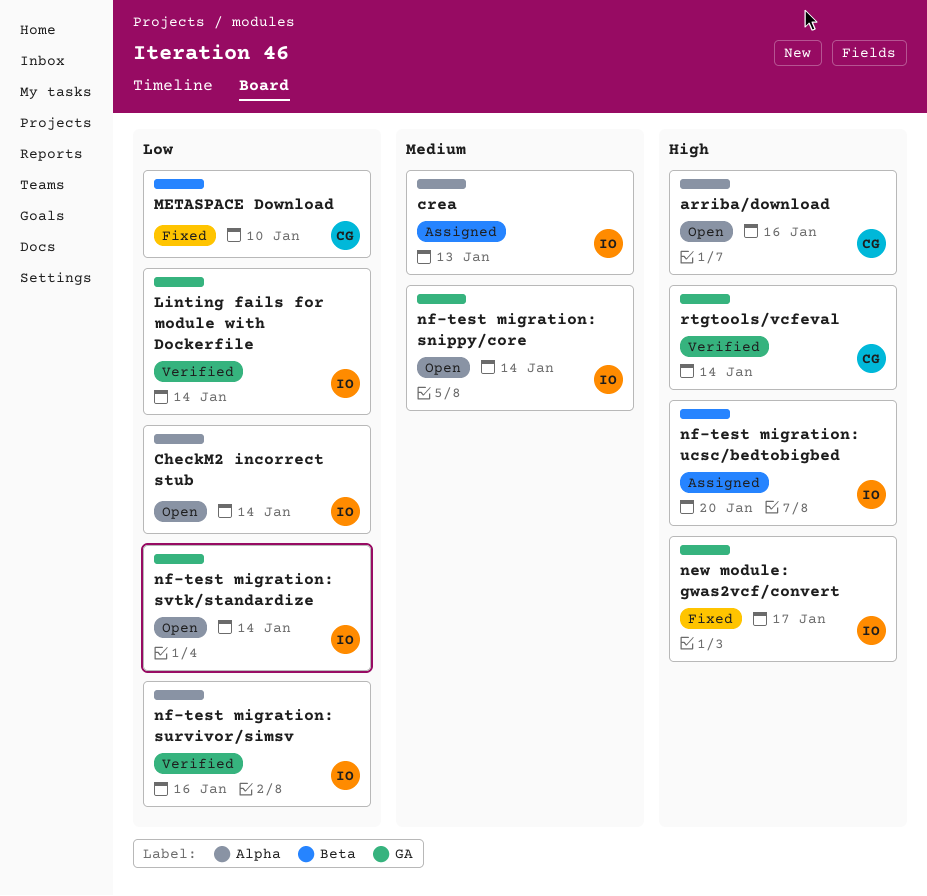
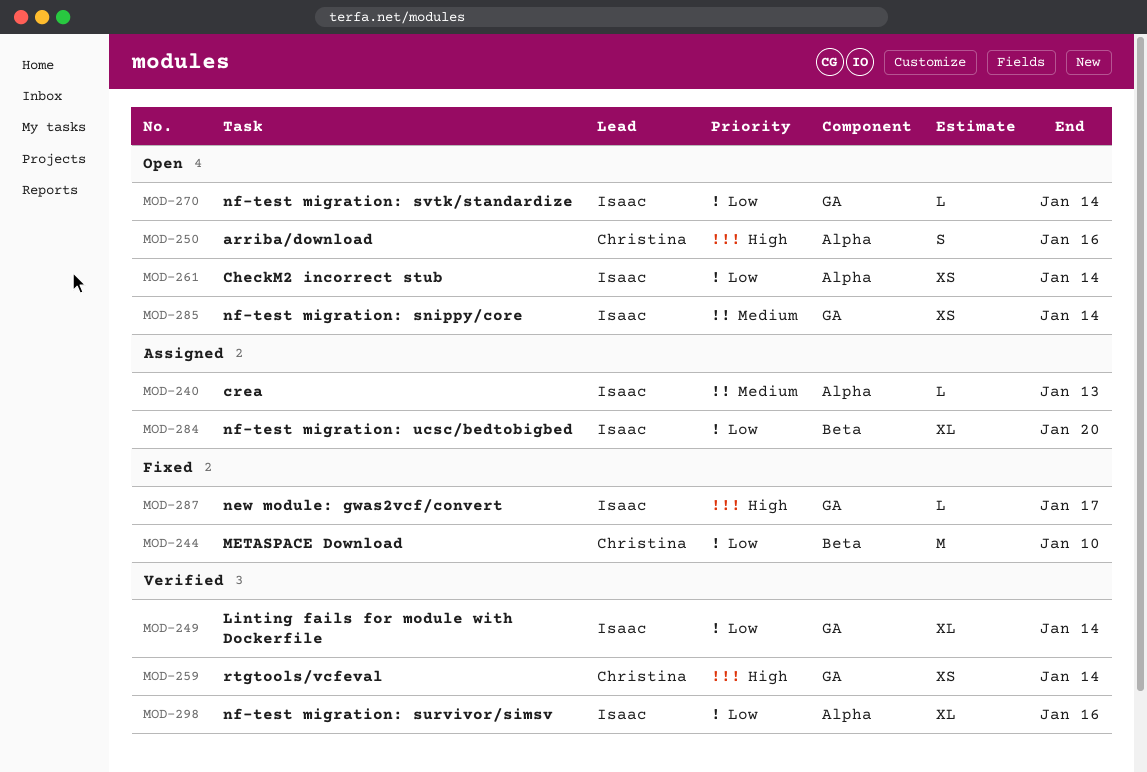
nf-test migration: ucsc/bedtobigbed, priority: High -> Low

